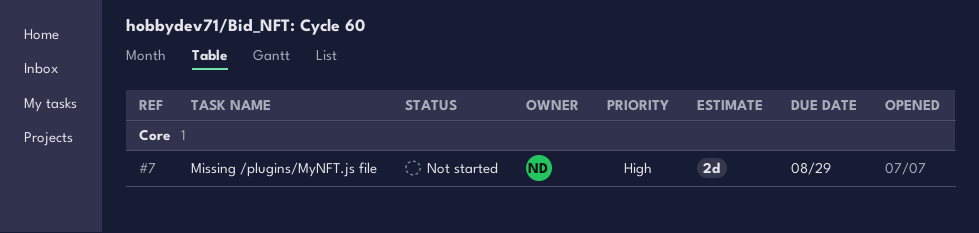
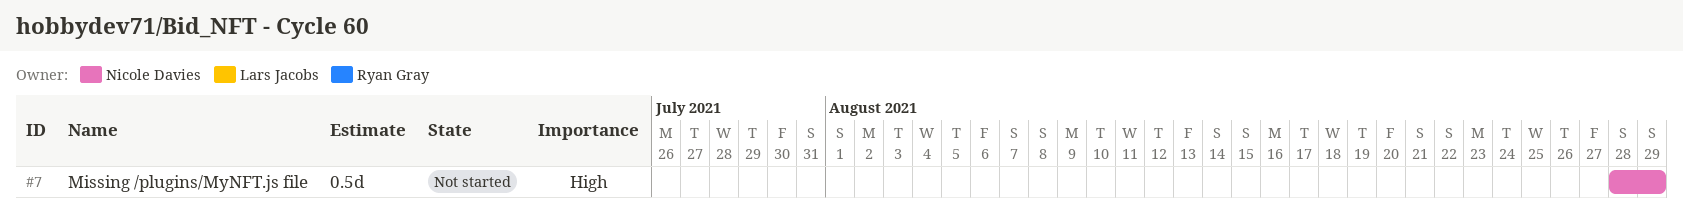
#7, estimate: 2d -> 0.5d

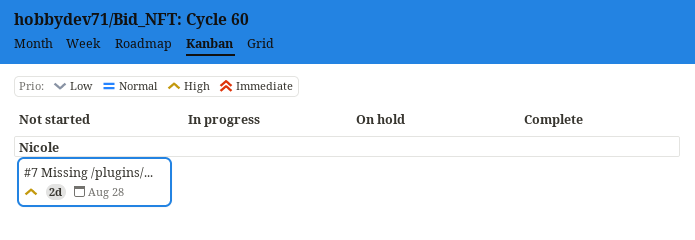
#7, estimate: 0.5d -> 2d
#7, due: Aug 29 -> Aug 28

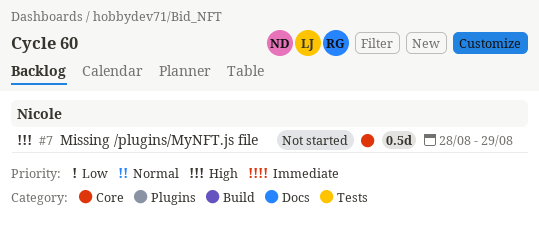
#7, estimate: 2d -> 0.5d
#7, due: Aug 28 -> Aug 29

